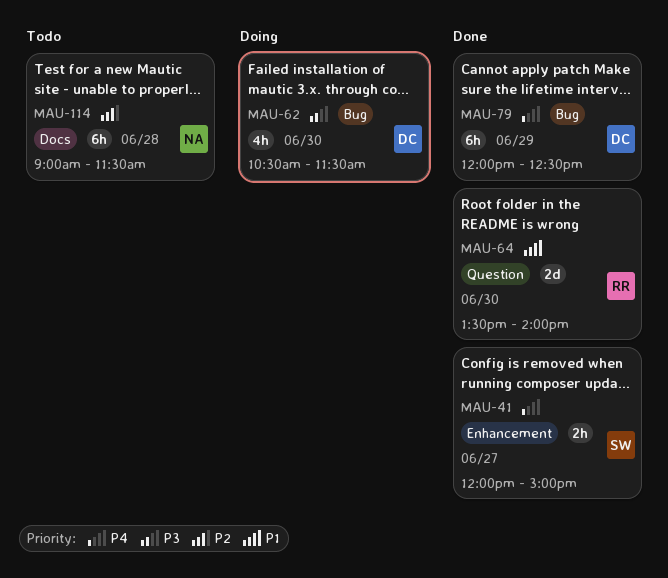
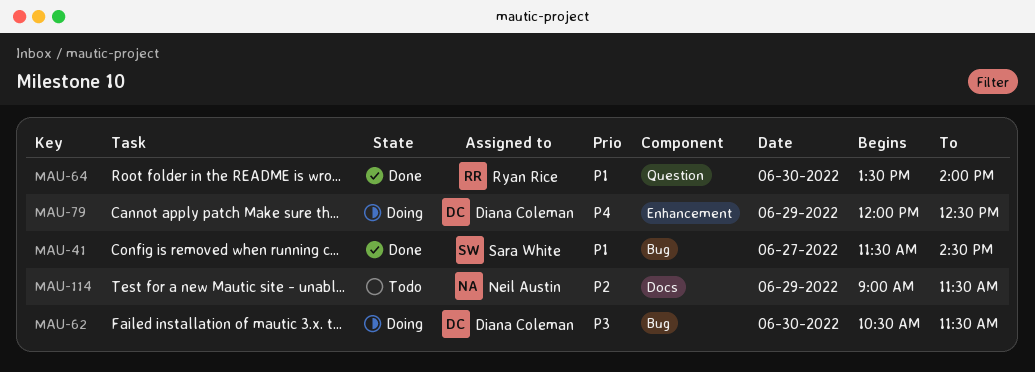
MAU-41, priority: P4 -> P1
MAU-41, label: Enhancement -> Bug
MAU-41, begins: 12:00 -> 11:30
MAU-41, ends: 15:00 -> 14:30
MAU-79, status: Done -> Doing
MAU-79, label: Bug -> Enhancement
MAU-114, day: Jun 28 -> Jun 29

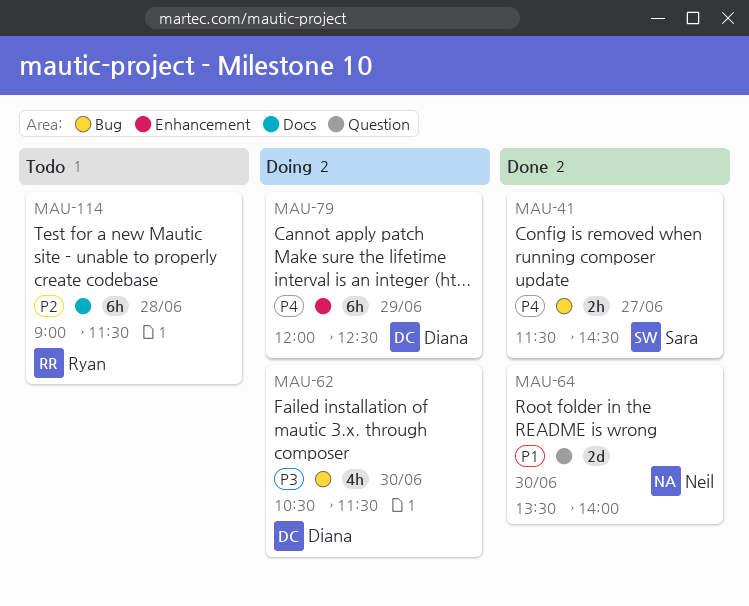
MAU-41, priority: P1 -> P4
MAU-64, owner: Ryan Rice -> Neil Austin
MAU-114, owner: Neil Austin -> Ryan Rice
MAU-114, day: Jun 29 -> Jun 28

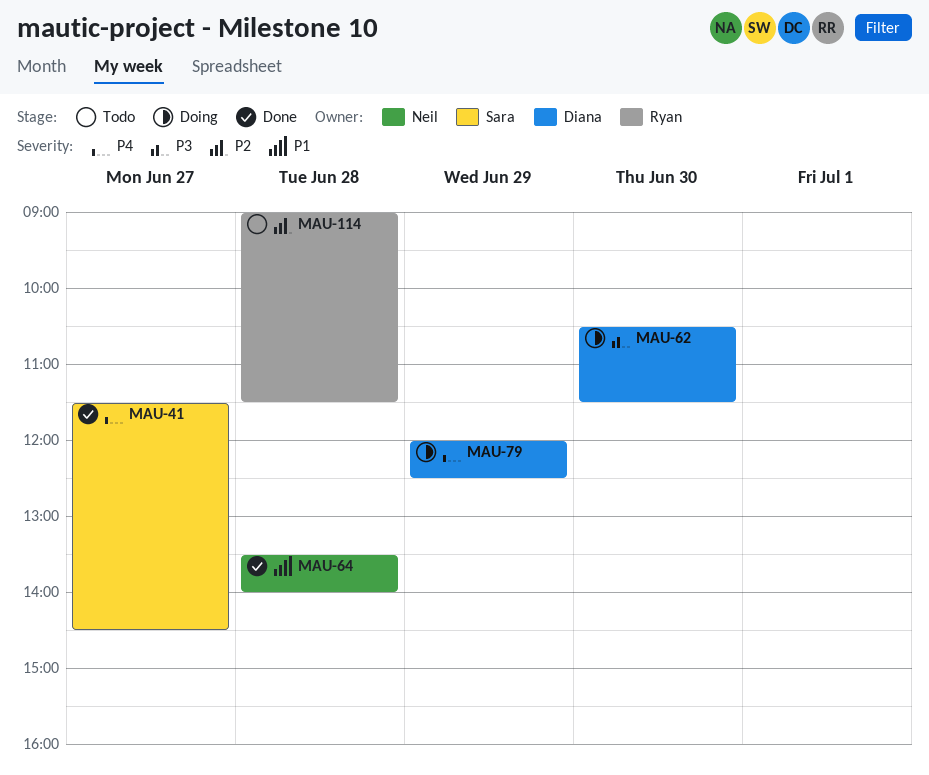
MAU-64, day: Jun 30 -> Jun 28

